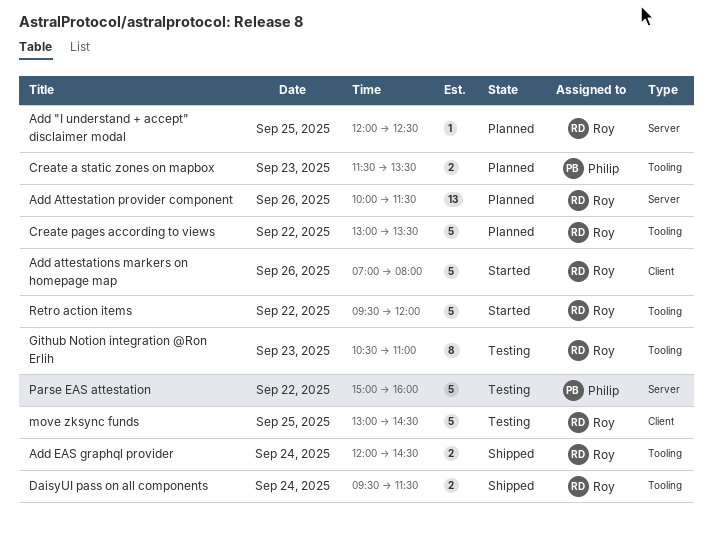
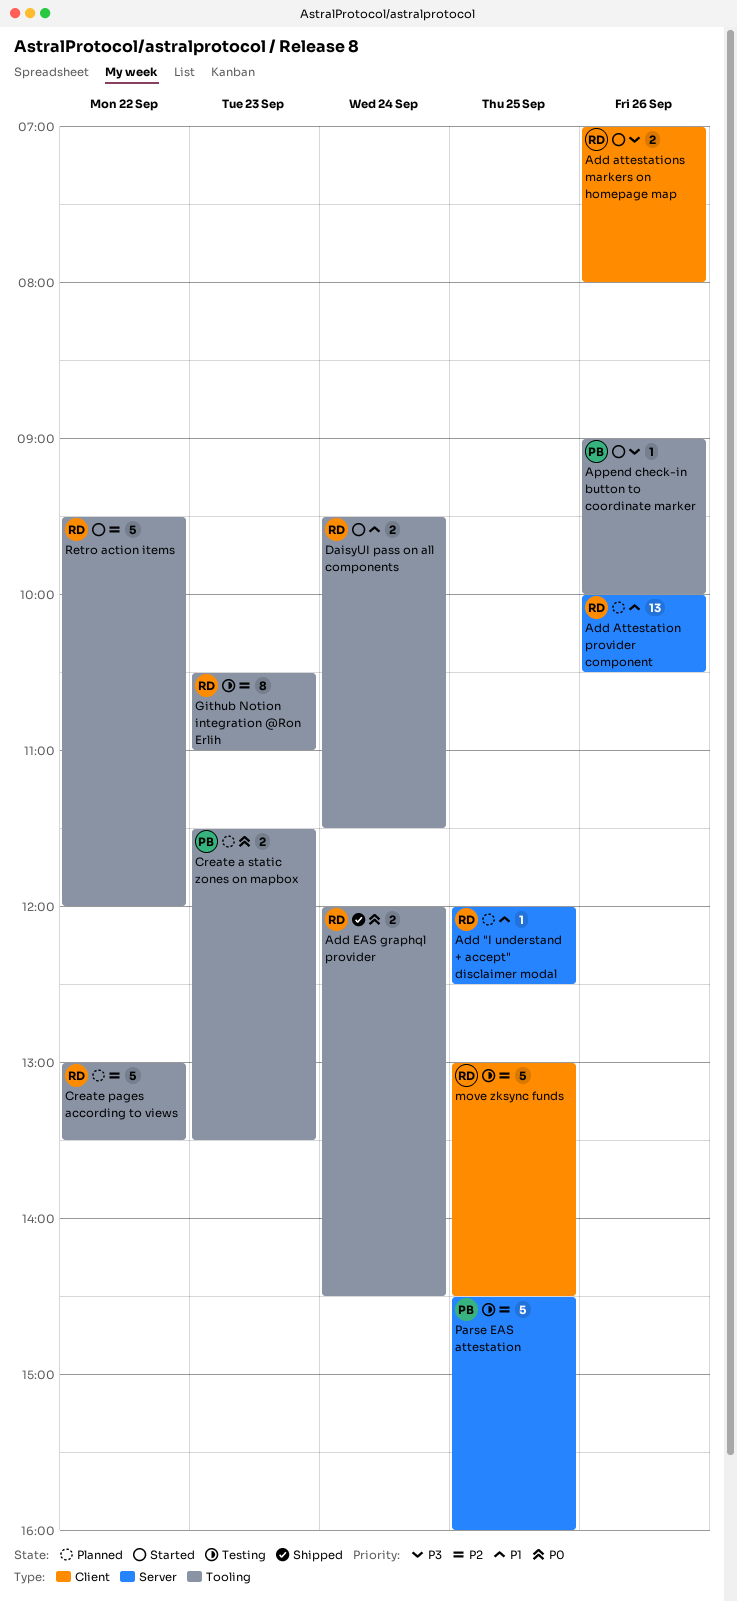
Add Attestation provider component, ends: 11:30 -> 10:30
Add attestations markers on homepage map, estimate: 5 -> 2
Append check-in button to coordinate marker: none -> present
DaisyUI pass on all components, status: Shipped -> Started
Parse EAS attestation, day: Sep 22 -> Sep 25
Parse EAS attestation, begins: 15:00 -> 14:30

